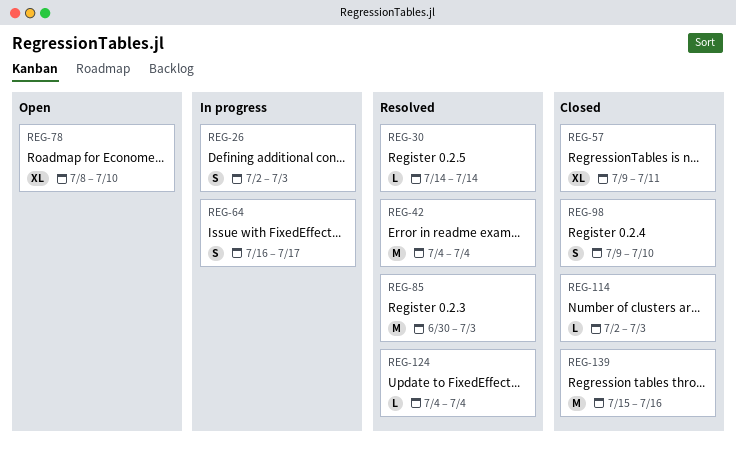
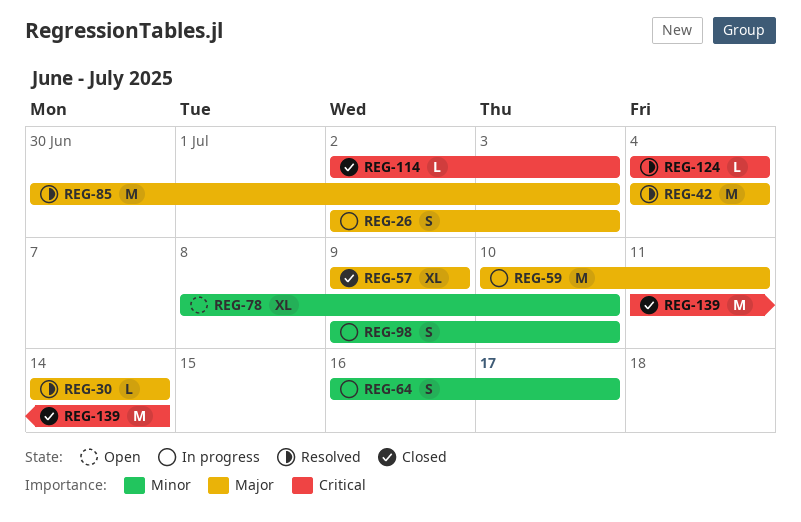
REG-57, due: Jul 11 -> Jul 9
REG-59: none -> present
REG-98, status: Closed -> In progress
REG-139, start: Jul 15 -> Jul 11
REG-139, due: Jul 16 -> Jul 14

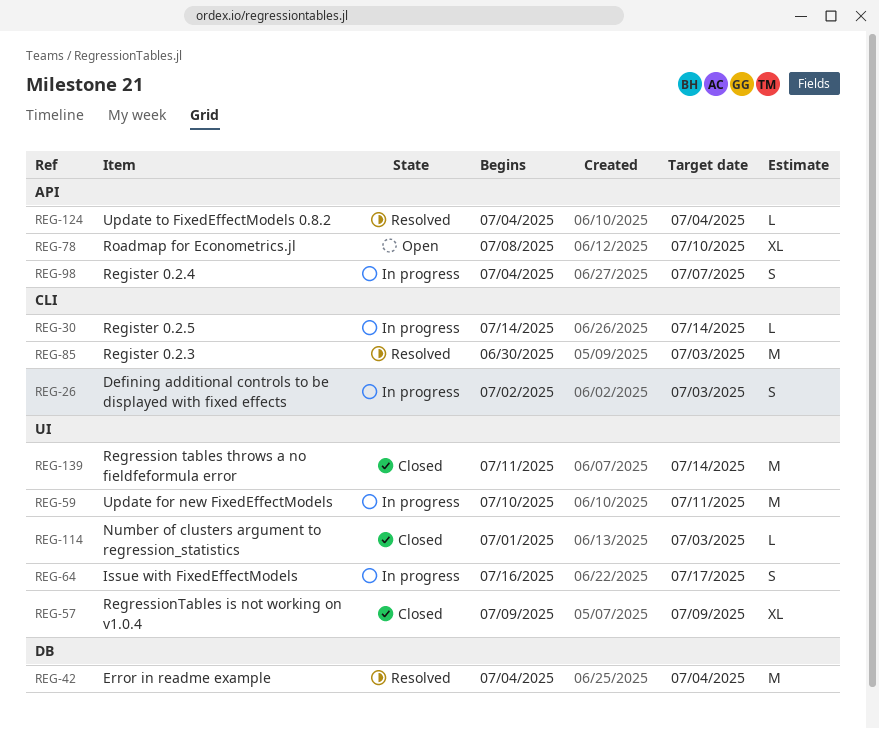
REG-30, status: Resolved -> In progress
REG-98, start: Jul 9 -> Jul 4
REG-98, due: Jul 10 -> Jul 7
REG-114, start: Jul 2 -> Jul 1

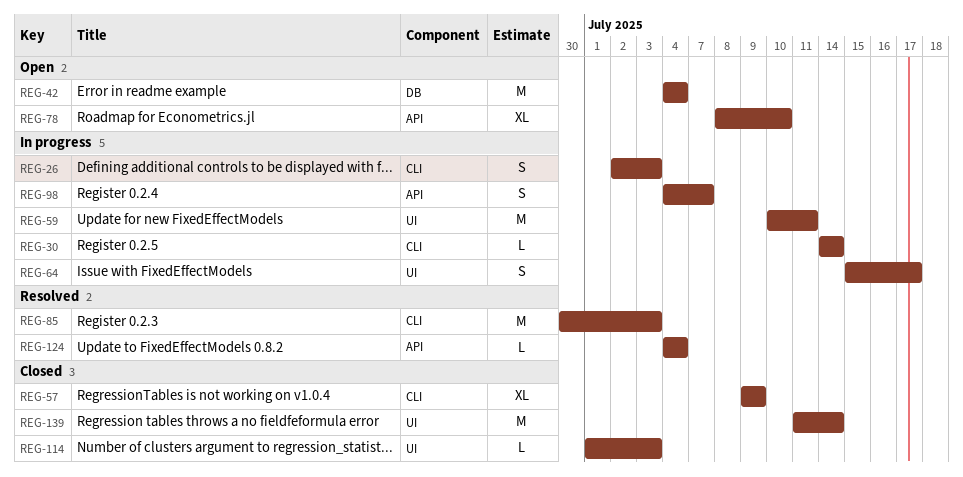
REG-42, status: Resolved -> Open
REG-57, label: UI -> CLI
REG-64, start: Jul 16 -> Jul 15

